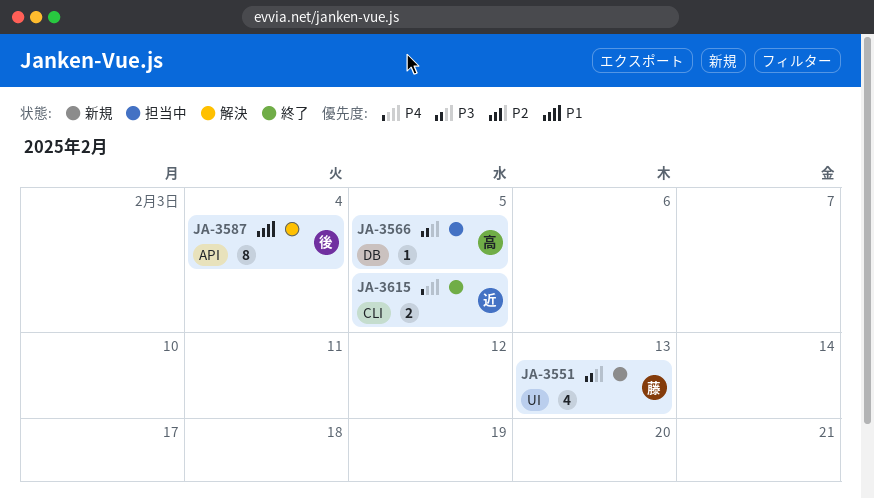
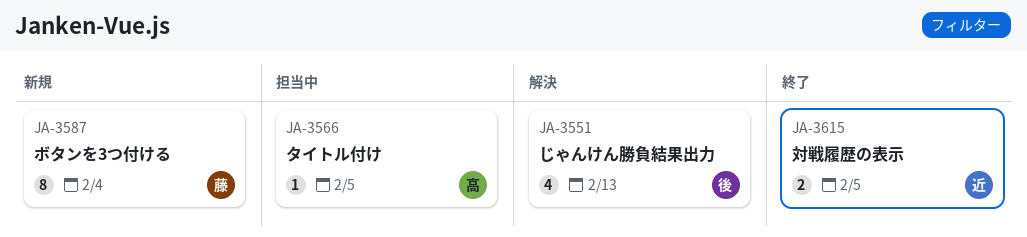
JA-3551, status: 新規 -> 解決
JA-3551, owner: 藤 -> 後
JA-3587, status: 解決 -> 新規
JA-3587, owner: 後 -> 藤

